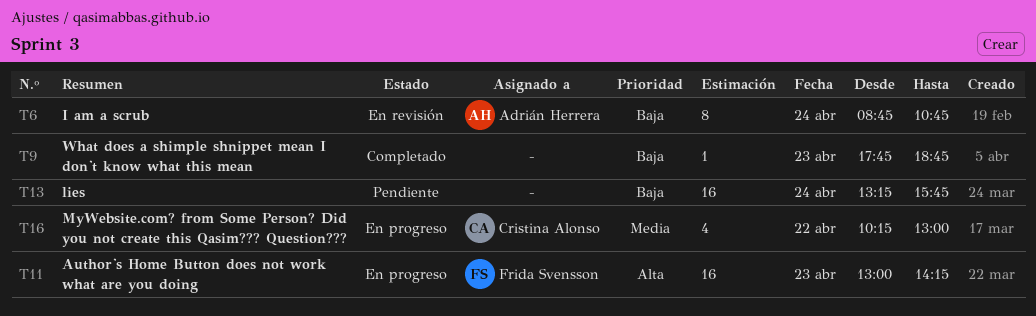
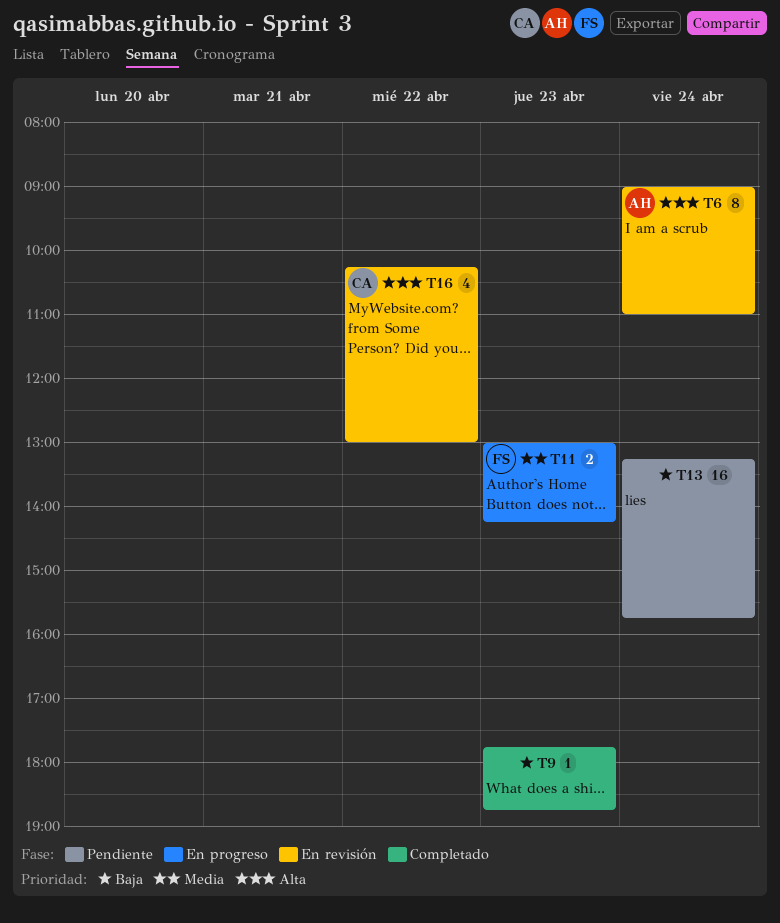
T6, priority: Baja -> Alta
T6, begins: 08:45 -> 09:00
T6, ends: 10:45 -> 11:00
T11, priority: Alta -> Media
T11, estimate: 16 -> 2
T16, status: En progreso -> En revisión
T16, priority: Media -> Alta

